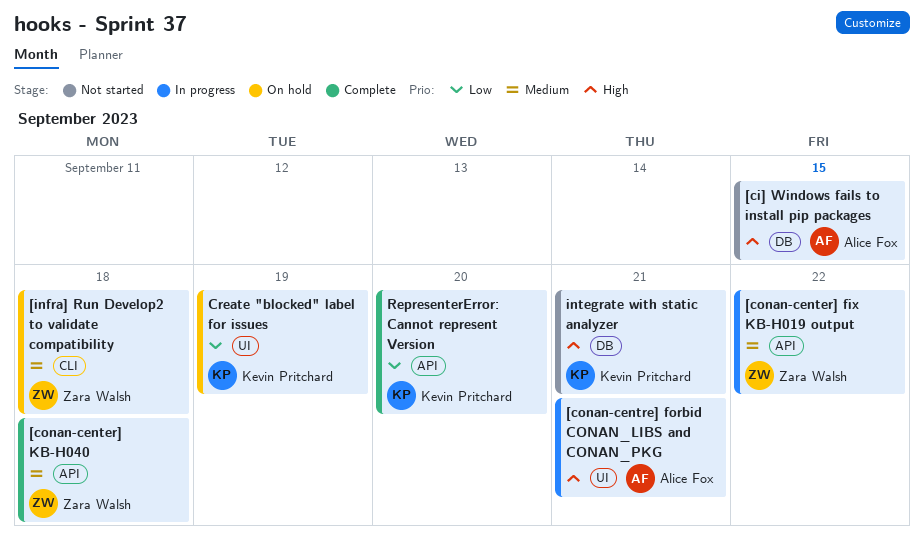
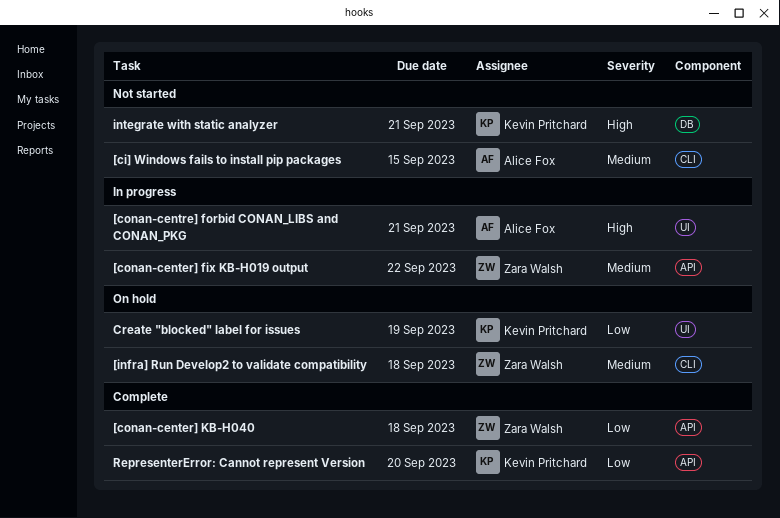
[ci] Windows fails to install pip packages, priority: High -> Medium
[ci] Windows fails to install pip packages, label: DB -> CLI
[conan-center] KB-H040, priority: Medium -> Low

